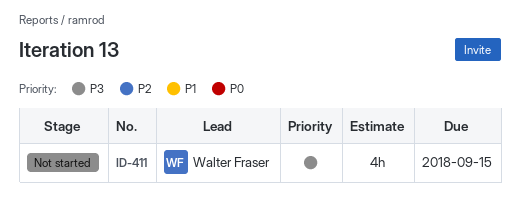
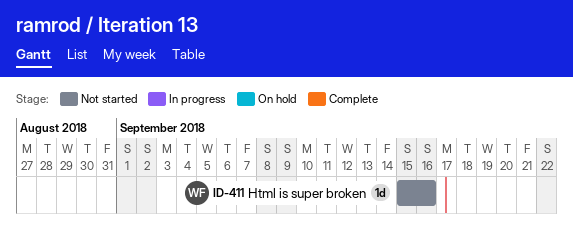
ID-411, estimate: 4h -> 1d
ID-411, due: Sep 15 -> Sep 16

